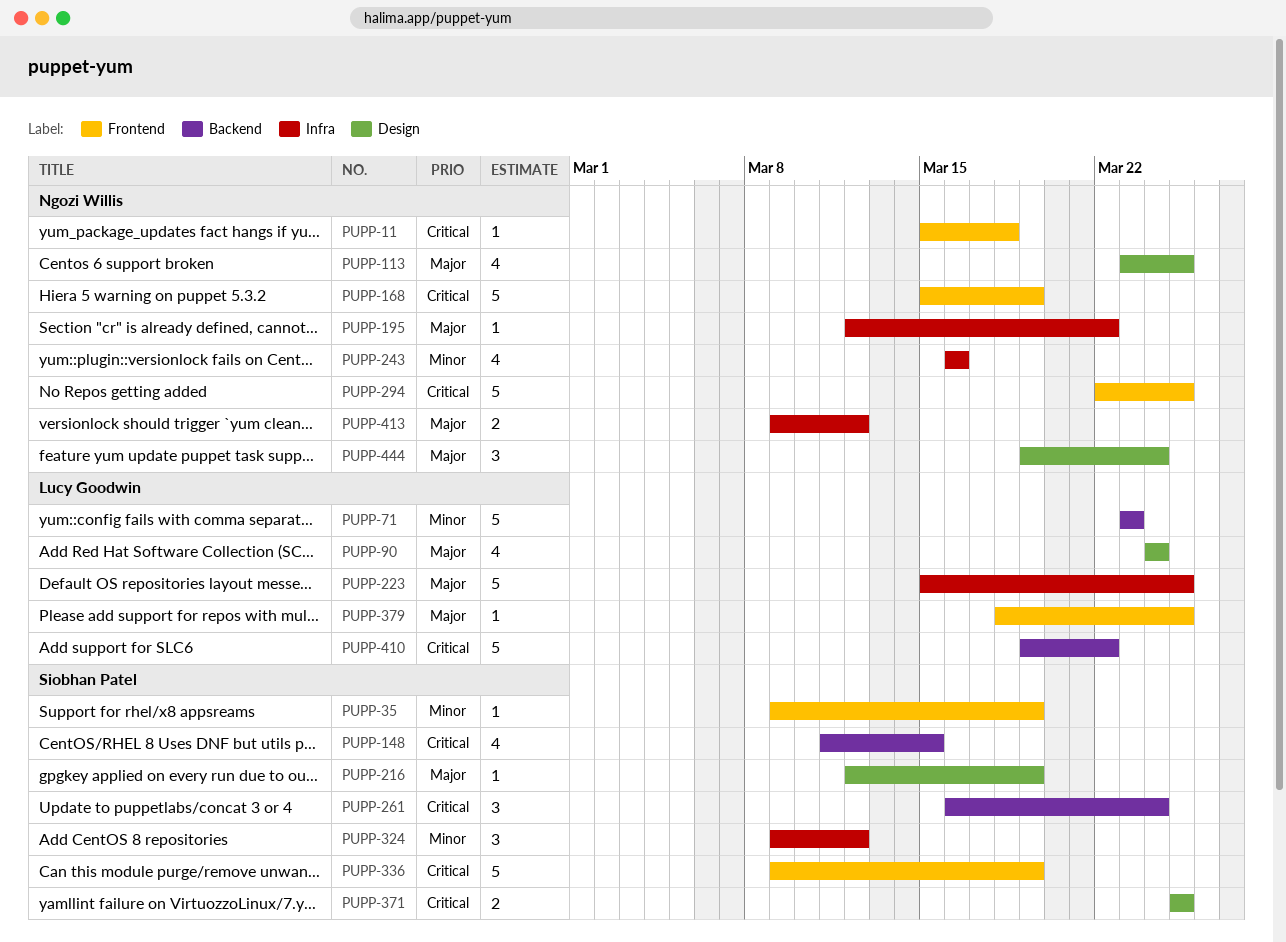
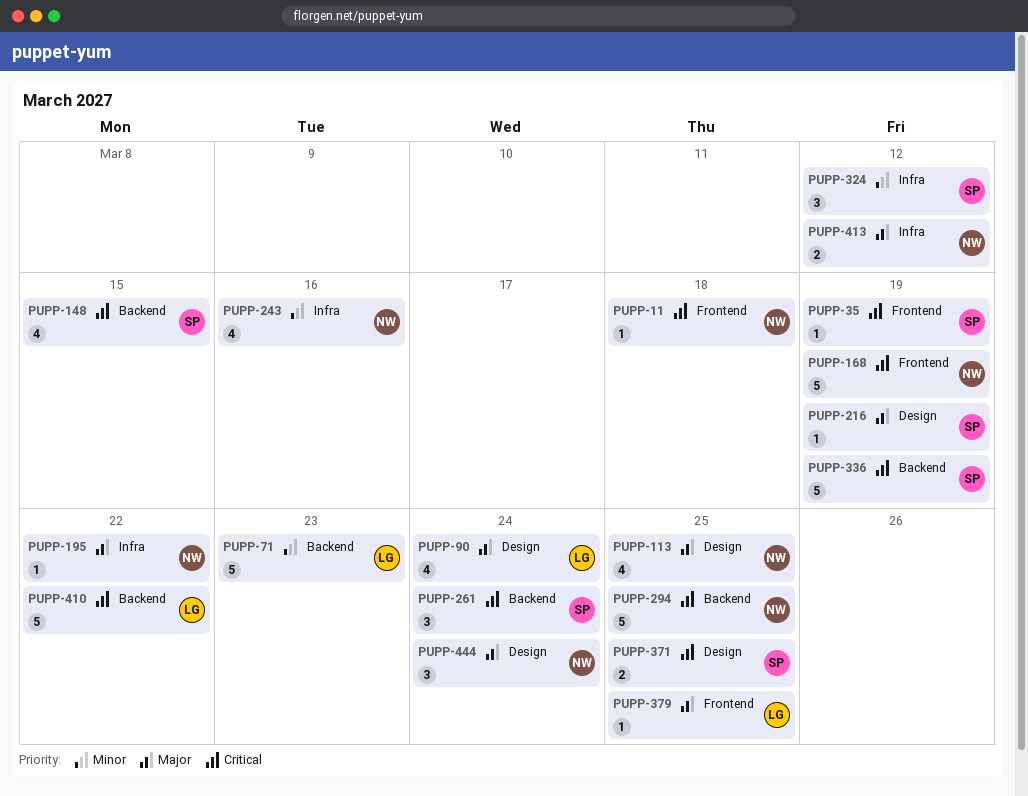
PUPP-35, priority: Minor -> Critical
PUPP-223: present -> none
PUPP-294, label: Frontend -> Backend
PUPP-336, label: Frontend -> Backend

